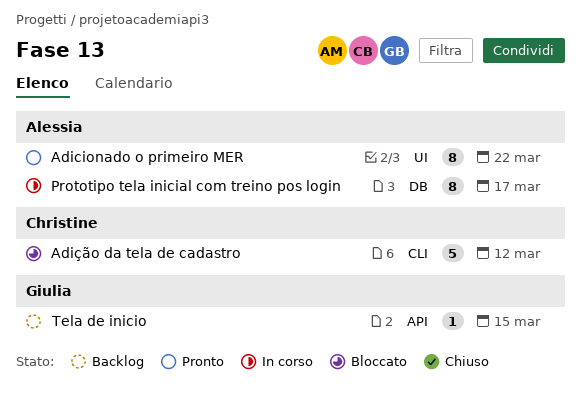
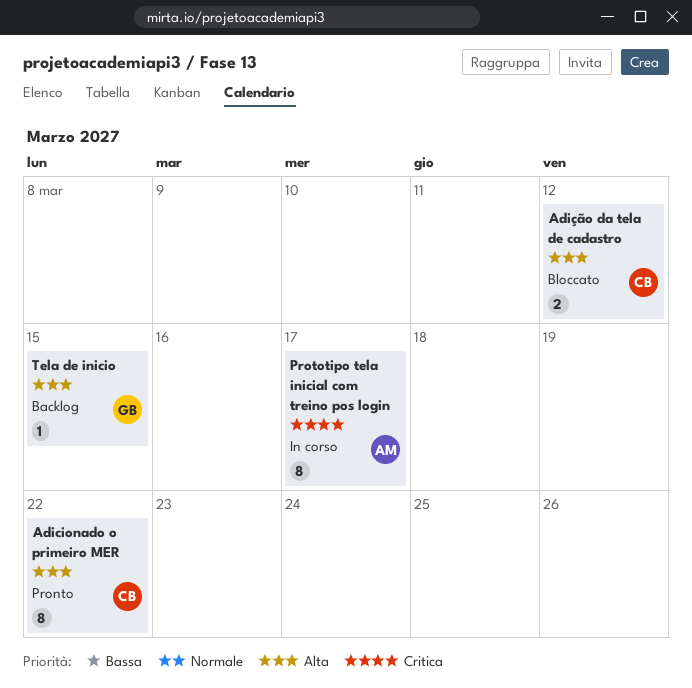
Adicionado o primeiro MER, owner: Alessia -> Christine
Adição da tela de cadastro, estimate: 5 -> 2

